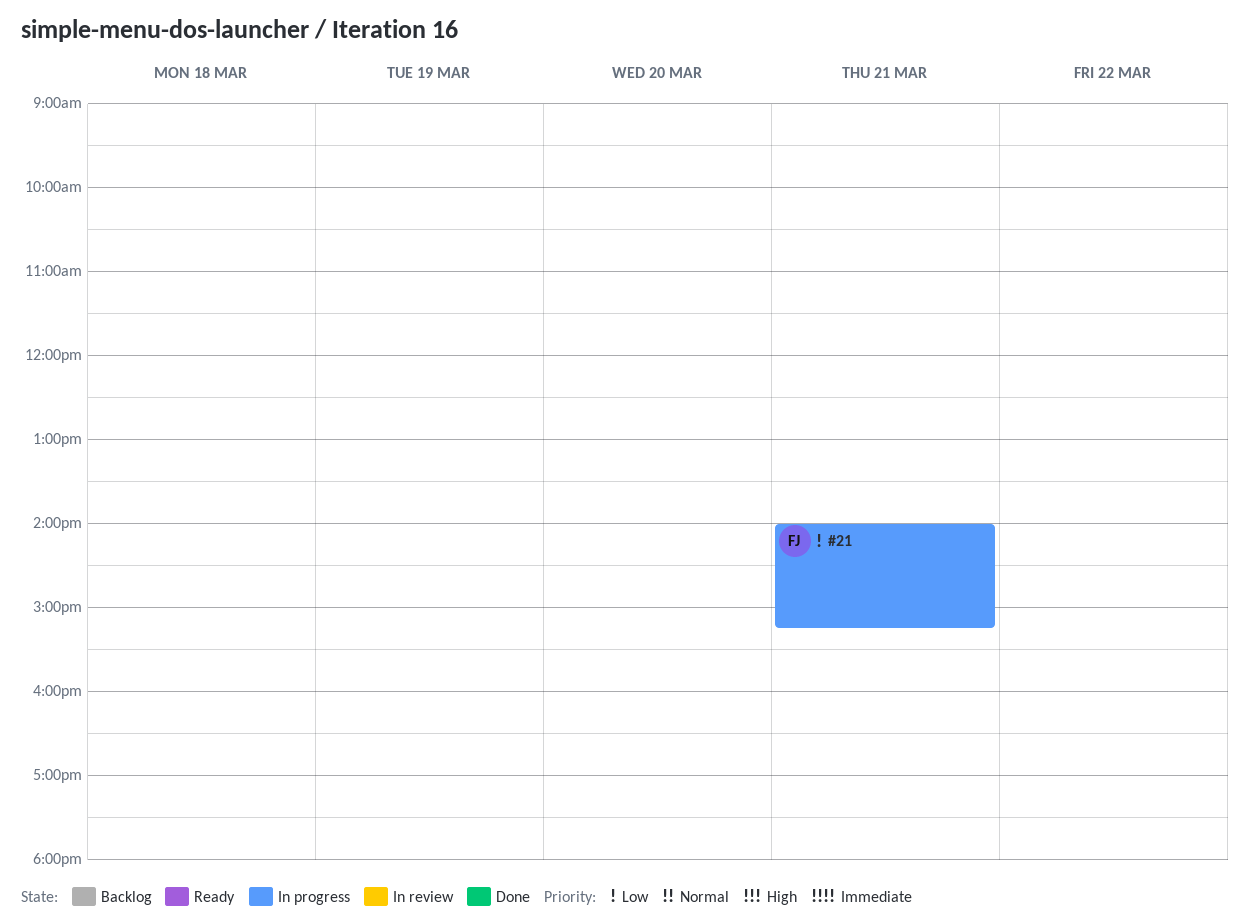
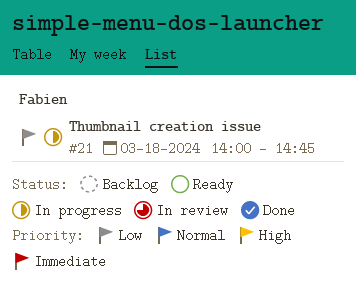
#21, day: Mar 21 -> Mar 18
#21, ends: 15:15 -> 14:45

